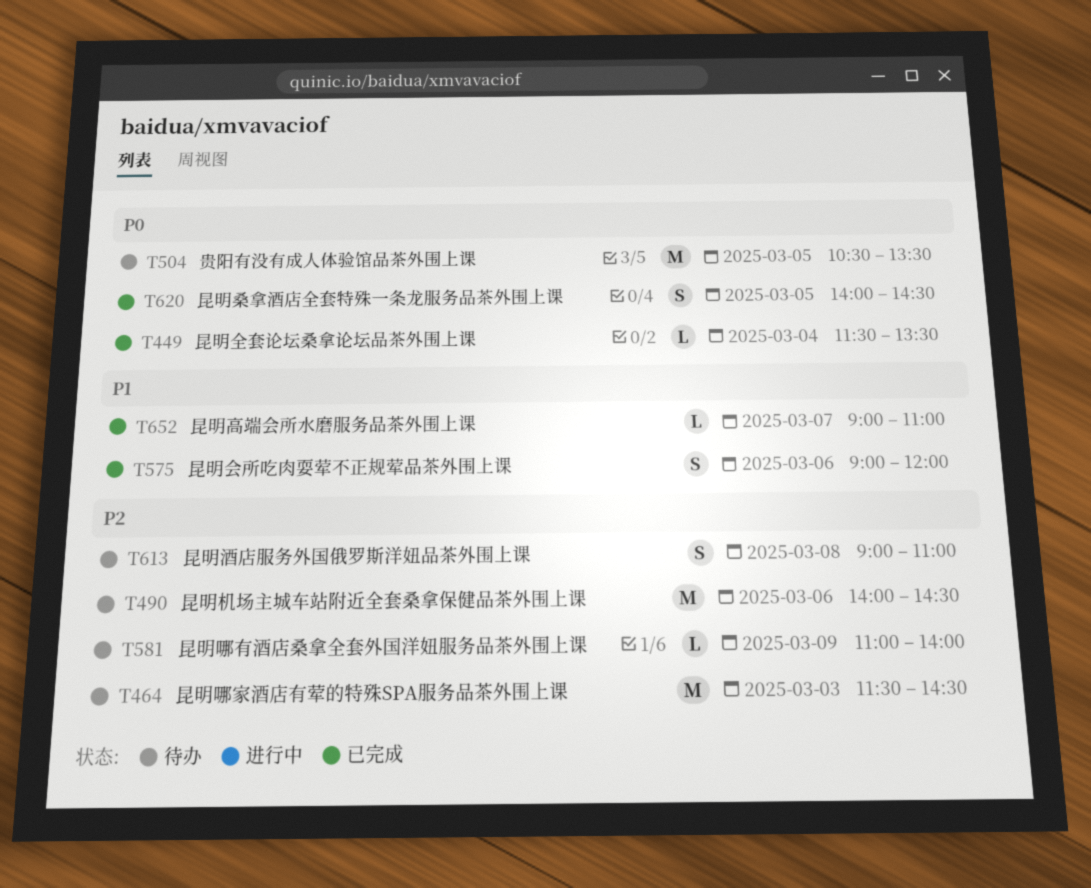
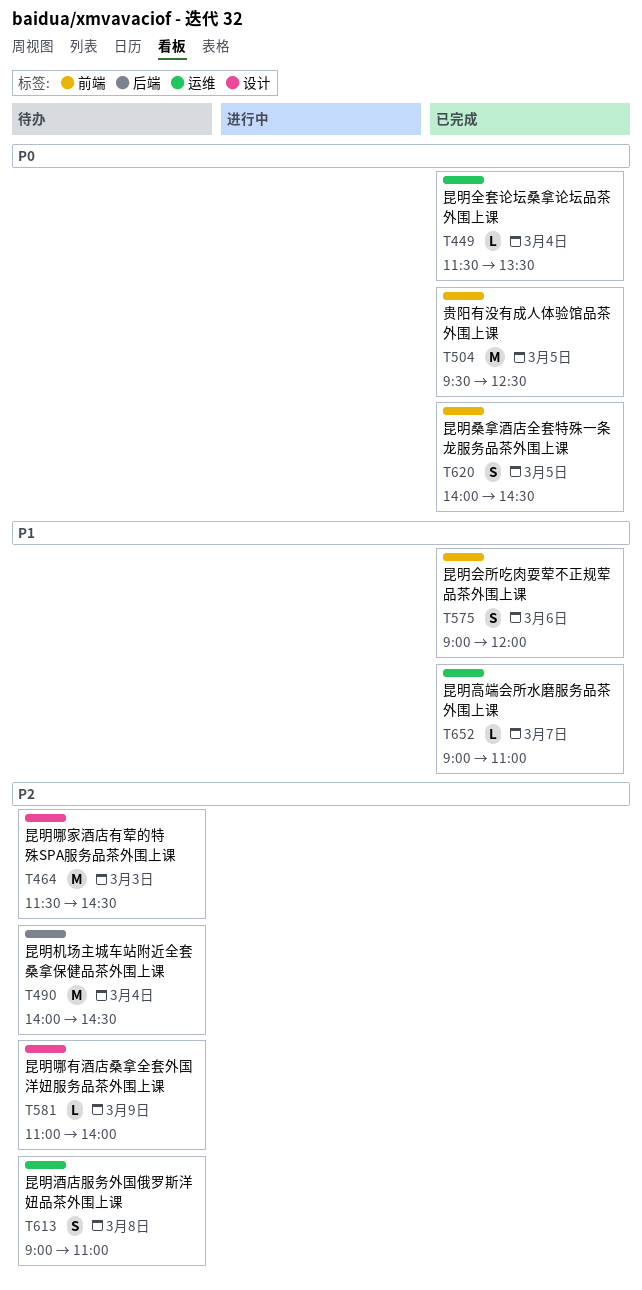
T490, day: Mar 6 -> Mar 4
T504, status: 待办 -> 已完成
T504, begins: 10:30 -> 09:30
T504, ends: 13:30 -> 12:30

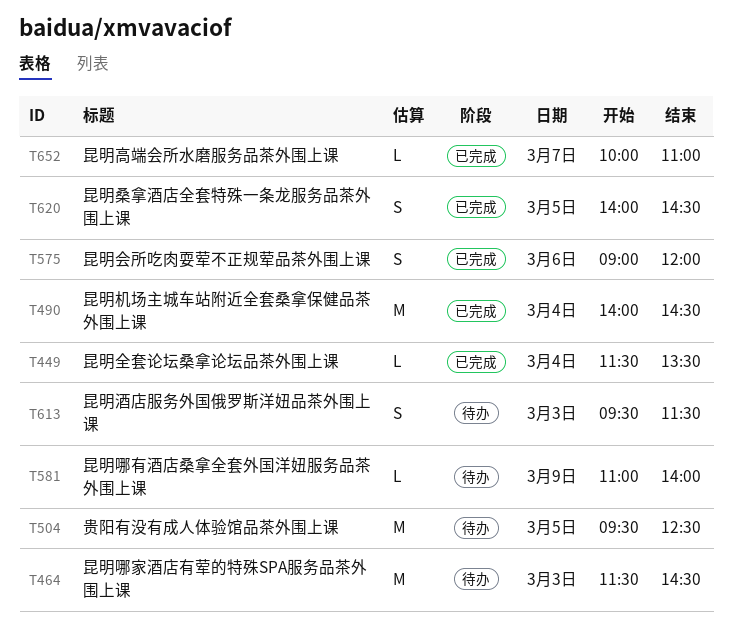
T490, status: 待办 -> 已完成
T504, status: 已完成 -> 待办
T613, day: Mar 8 -> Mar 3
T613, begins: 09:00 -> 09:30
T613, ends: 11:00 -> 11:30
T652, begins: 09:00 -> 10:00

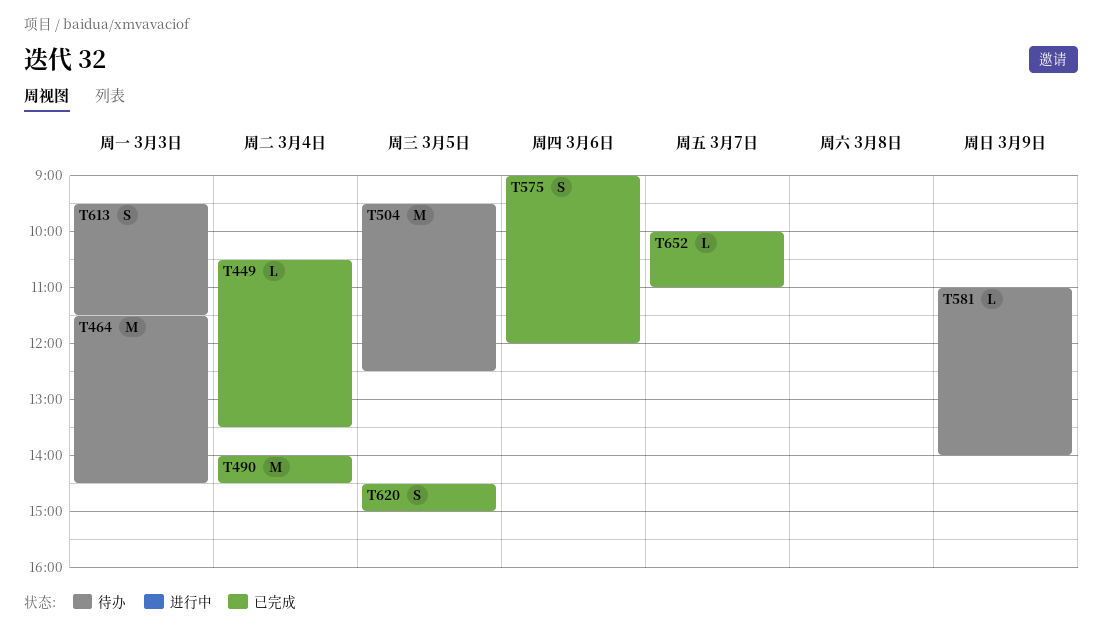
T449, begins: 11:30 -> 10:30
T620, begins: 14:00 -> 14:30
T620, ends: 14:30 -> 15:00

